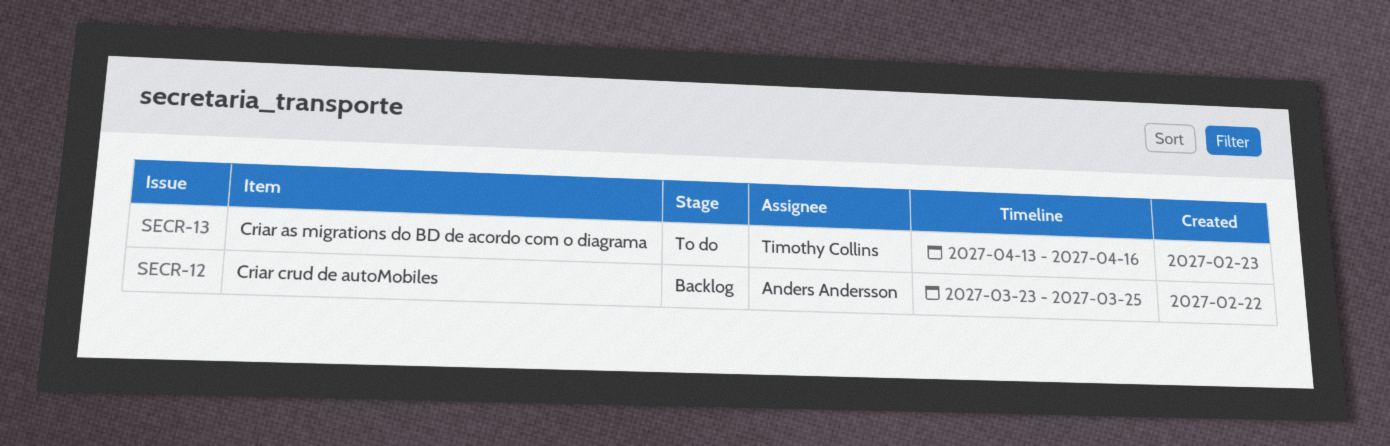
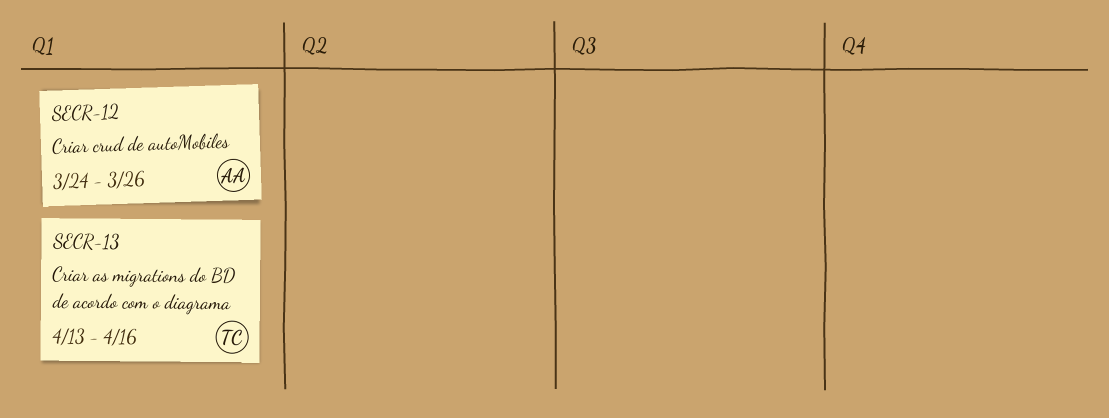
SECR-12, start: Mar 23 -> Mar 24
SECR-12, due: Mar 25 -> Mar 26

